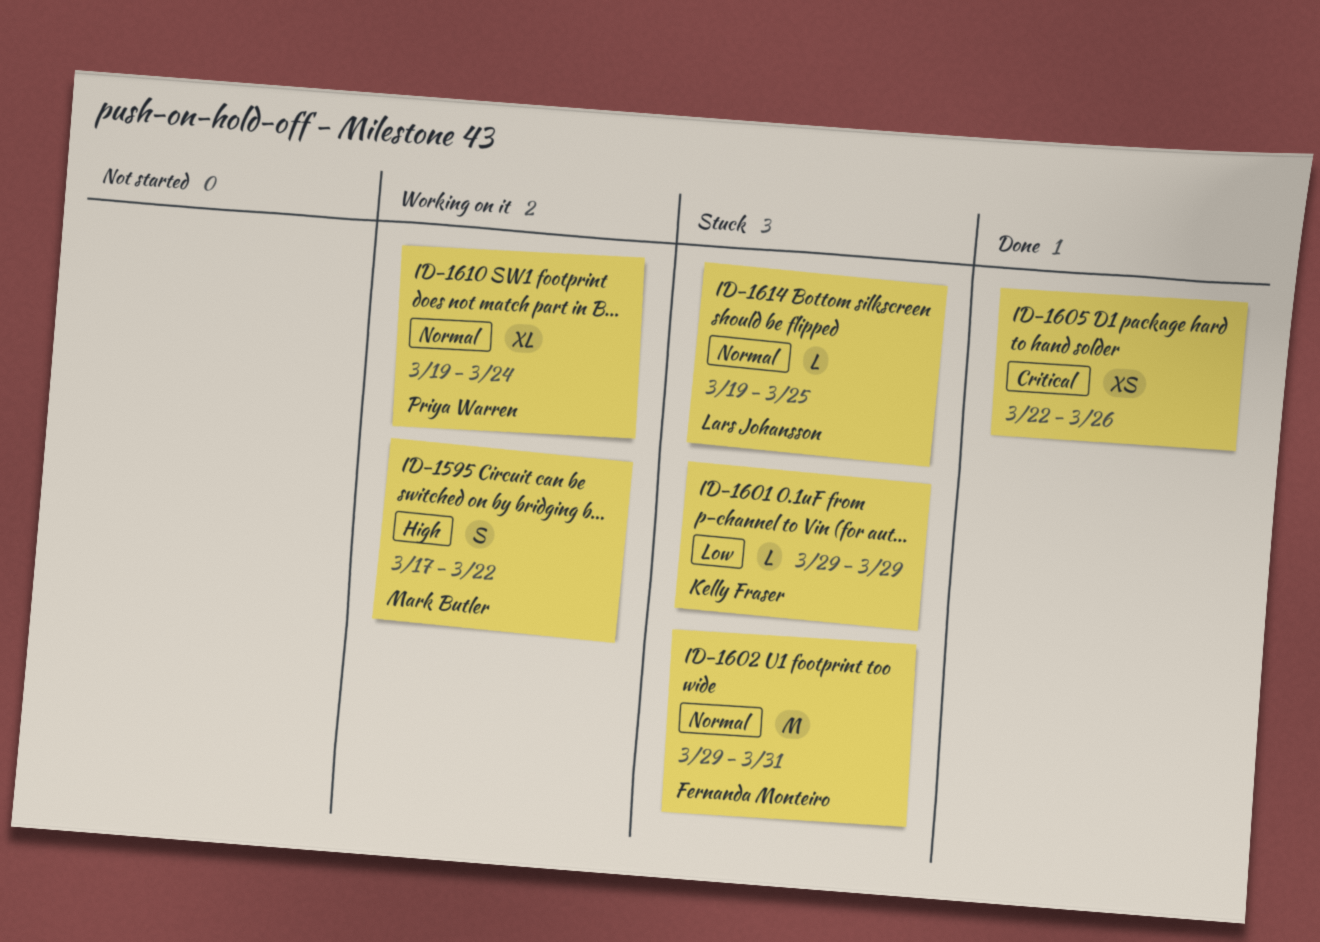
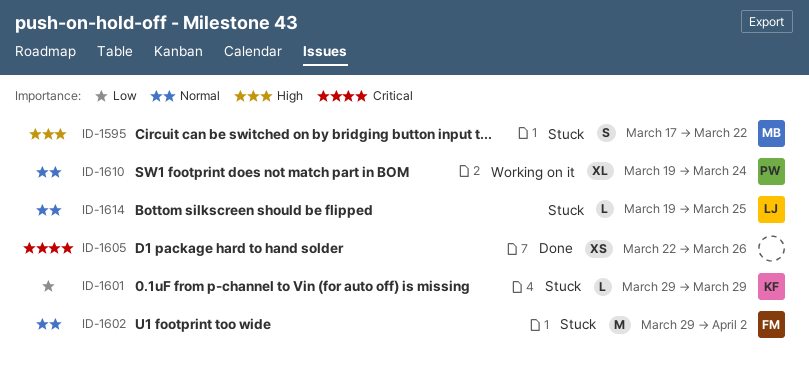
ID-1595, status: Working on it -> Stuck
ID-1602, due: Mar 31 -> Apr 2

